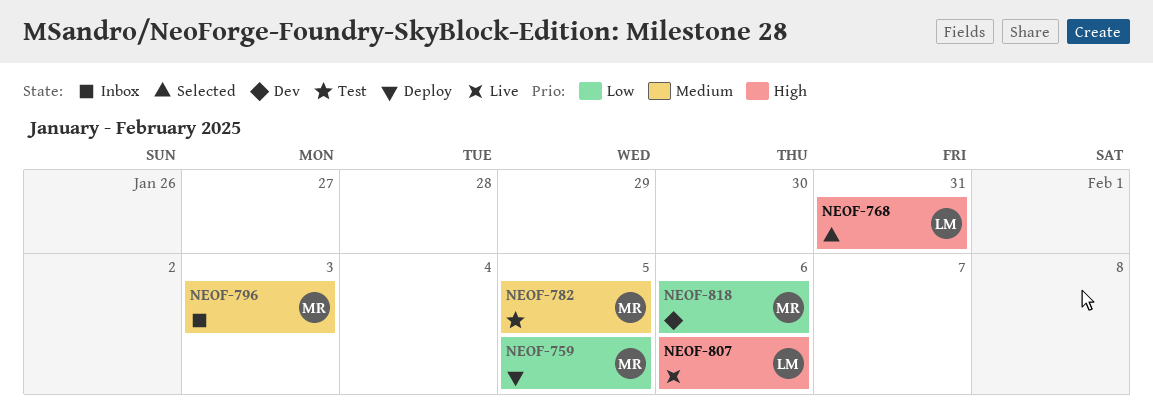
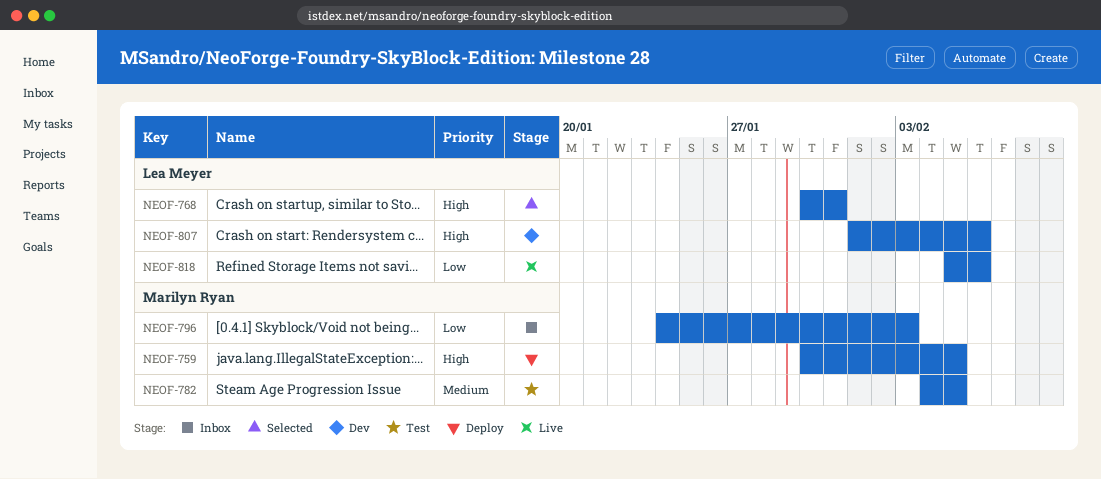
NEOF-759, priority: Low -> High
NEOF-796, priority: Medium -> Low
NEOF-807, status: Live -> Dev
NEOF-818, status: Dev -> Live
NEOF-818, owner: Marilyn Ryan -> Lea Meyer

